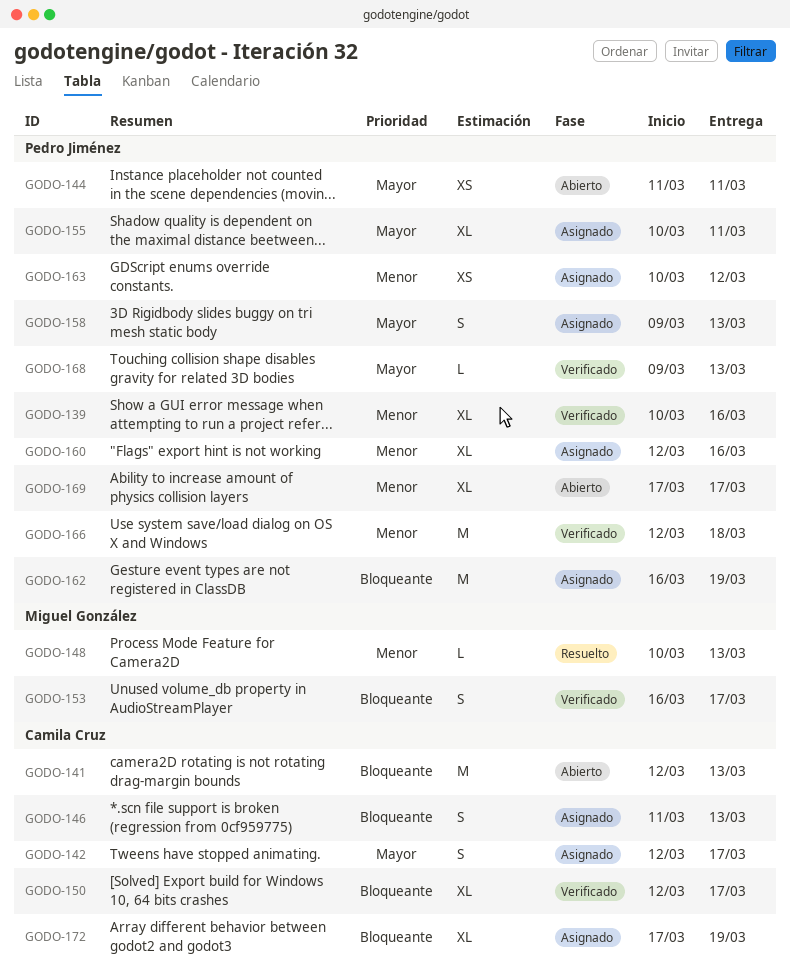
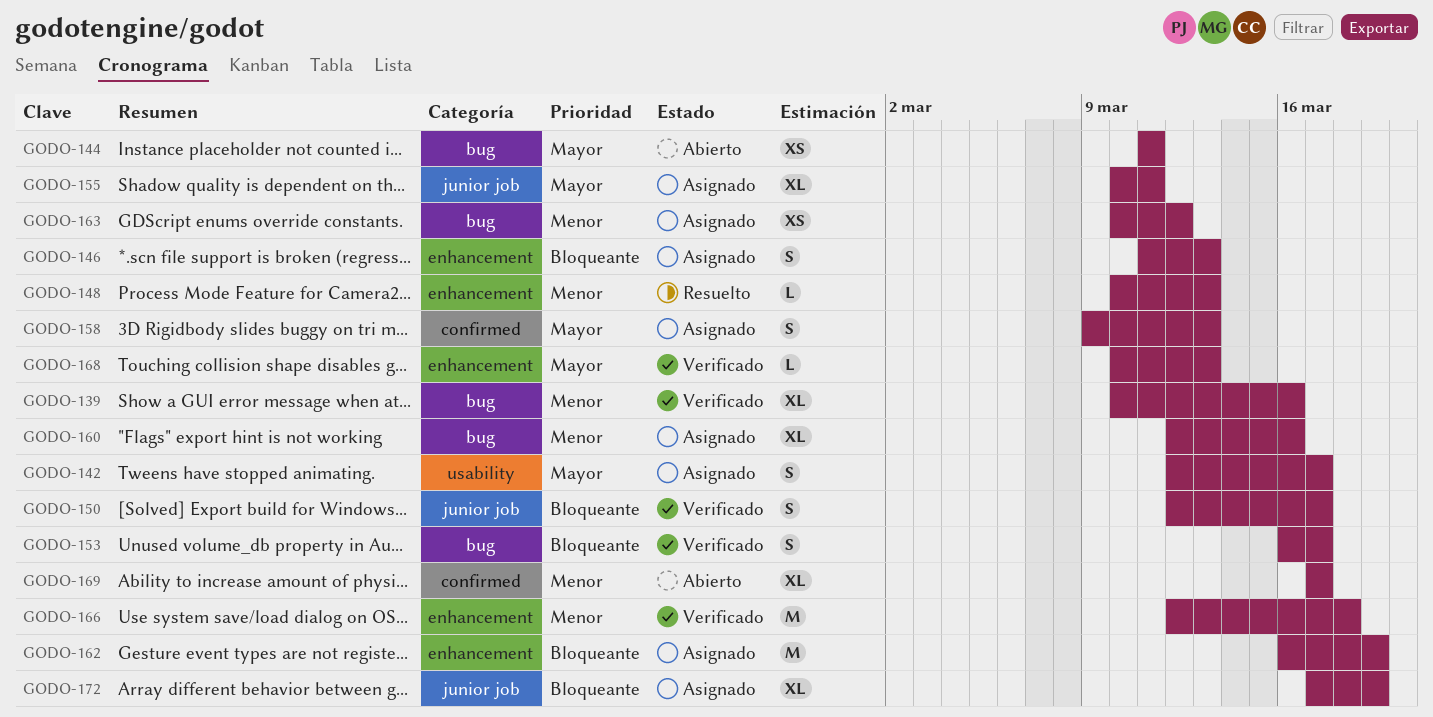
GODO-141: present -> none
GODO-150, estimate: XL -> S
GODO-168, start: Mar 9 -> Mar 10

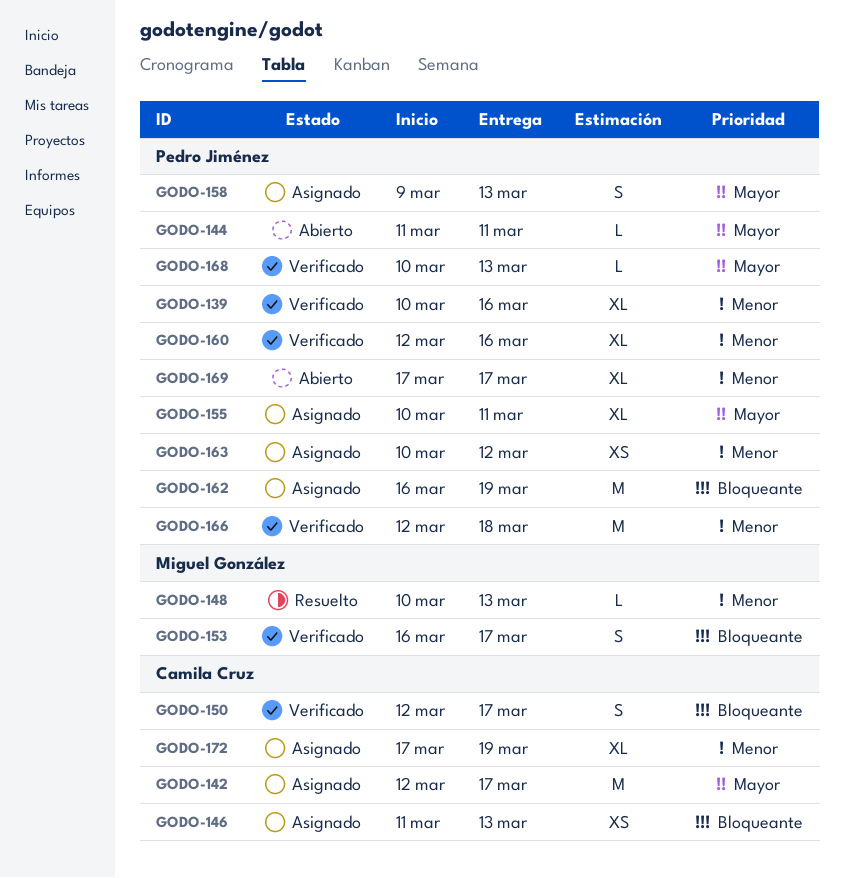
GODO-142, estimate: S -> M
GODO-144, estimate: XS -> L
GODO-146, estimate: S -> XS
GODO-160, status: Asignado -> Verificado
GODO-172, priority: Bloqueante -> Menor

